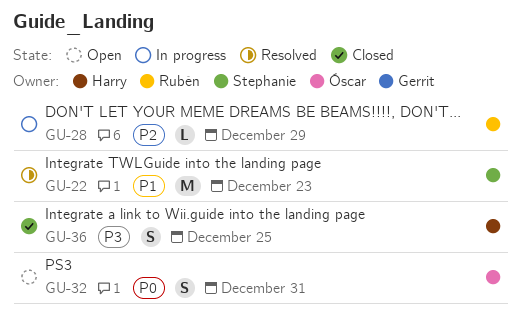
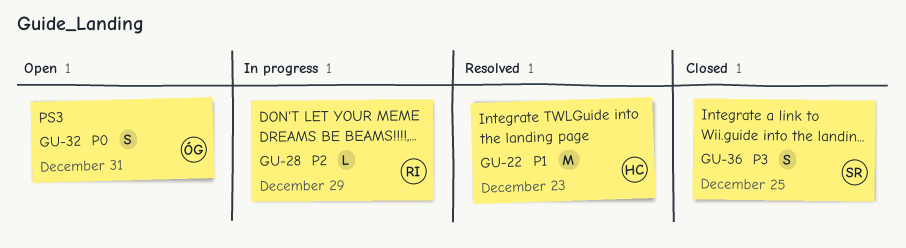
GU-22, owner: Stephanie -> Harry
GU-36, owner: Harry -> Stephanie

